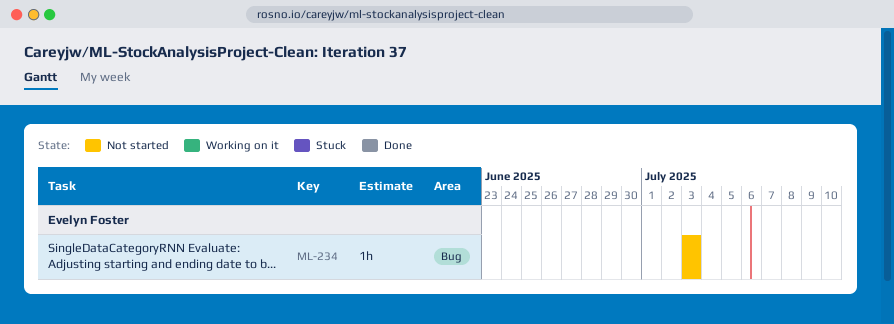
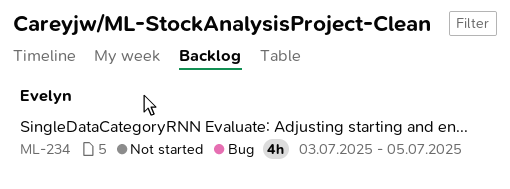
ML-234, estimate: 1h -> 4h
ML-234, due: Jul 3 -> Jul 5

